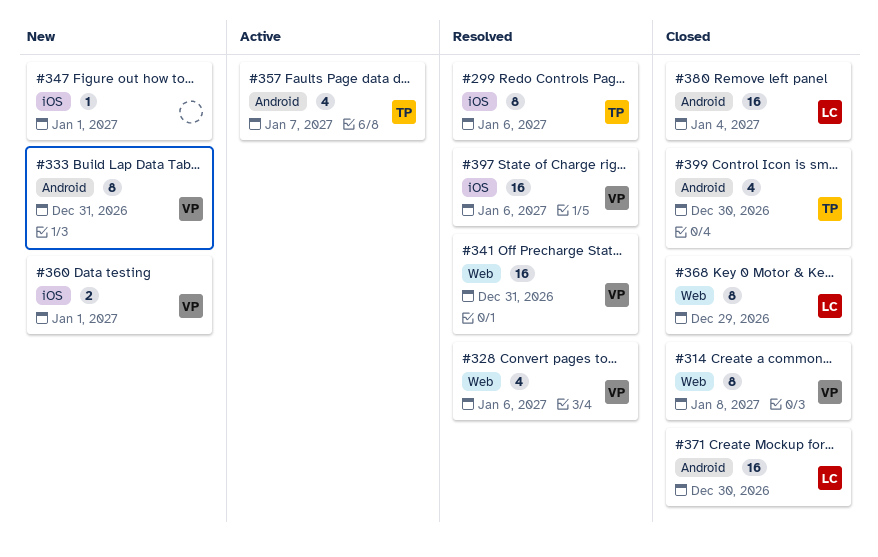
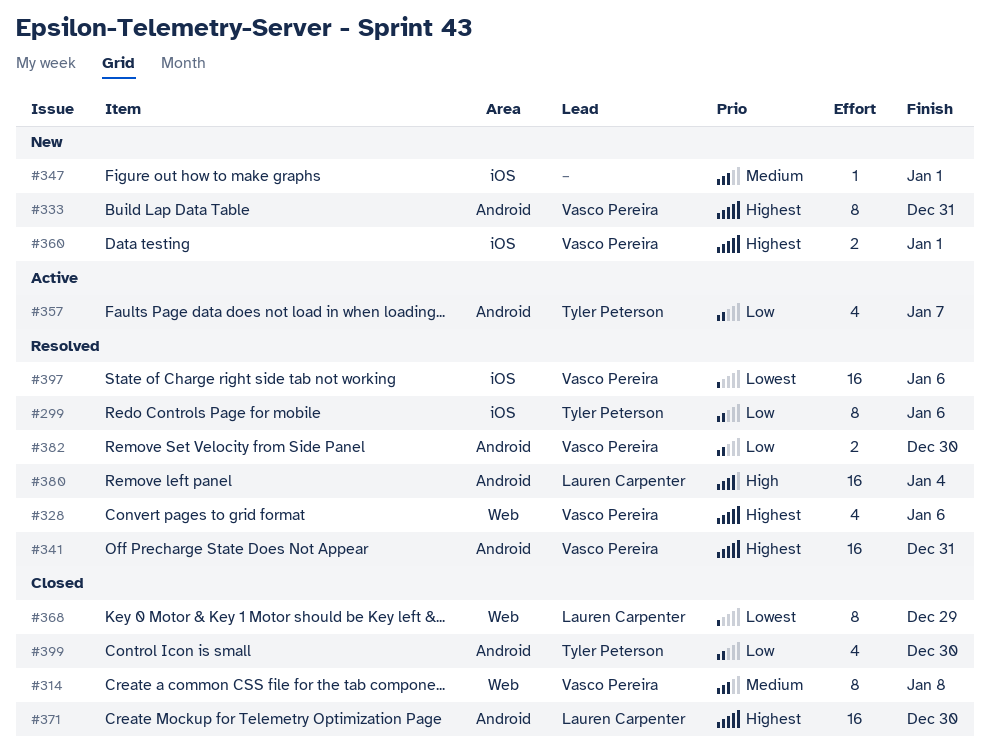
#341, label: Web -> Android
#380, status: Closed -> Resolved
#382: none -> present

